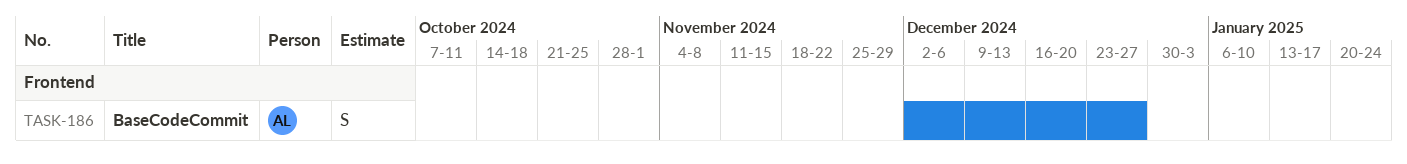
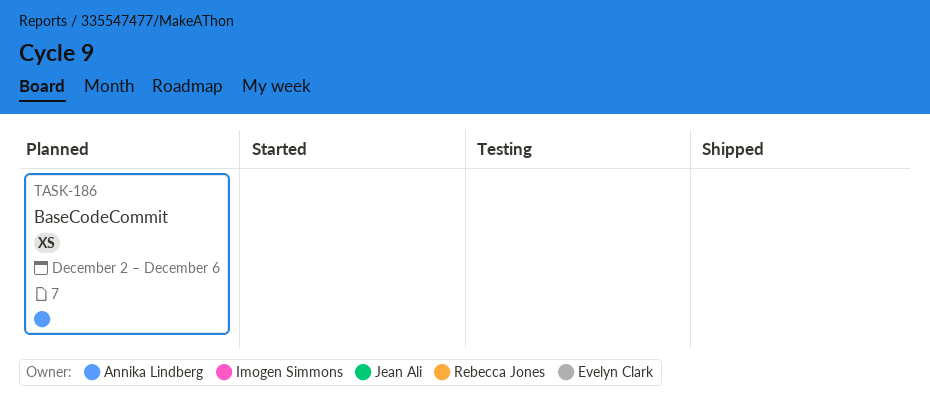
TASK-186, estimate: S -> XS
TASK-186, due: Dec 27 -> Dec 6

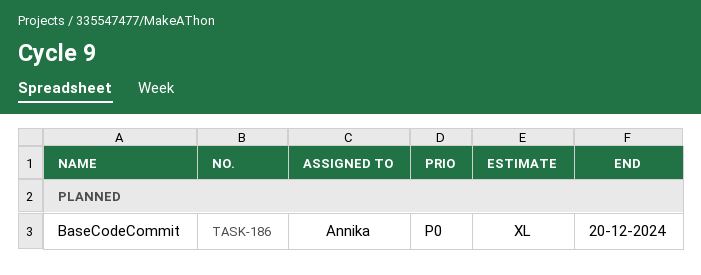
TASK-186, estimate: XS -> XL
TASK-186, due: Dec 6 -> Dec 20

